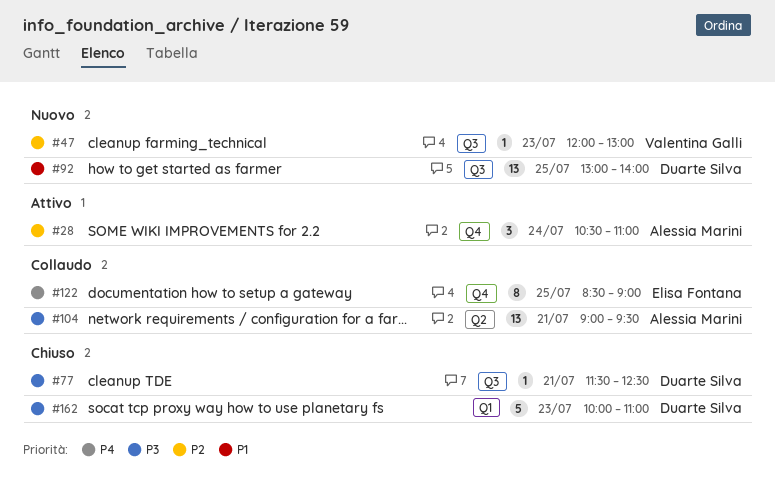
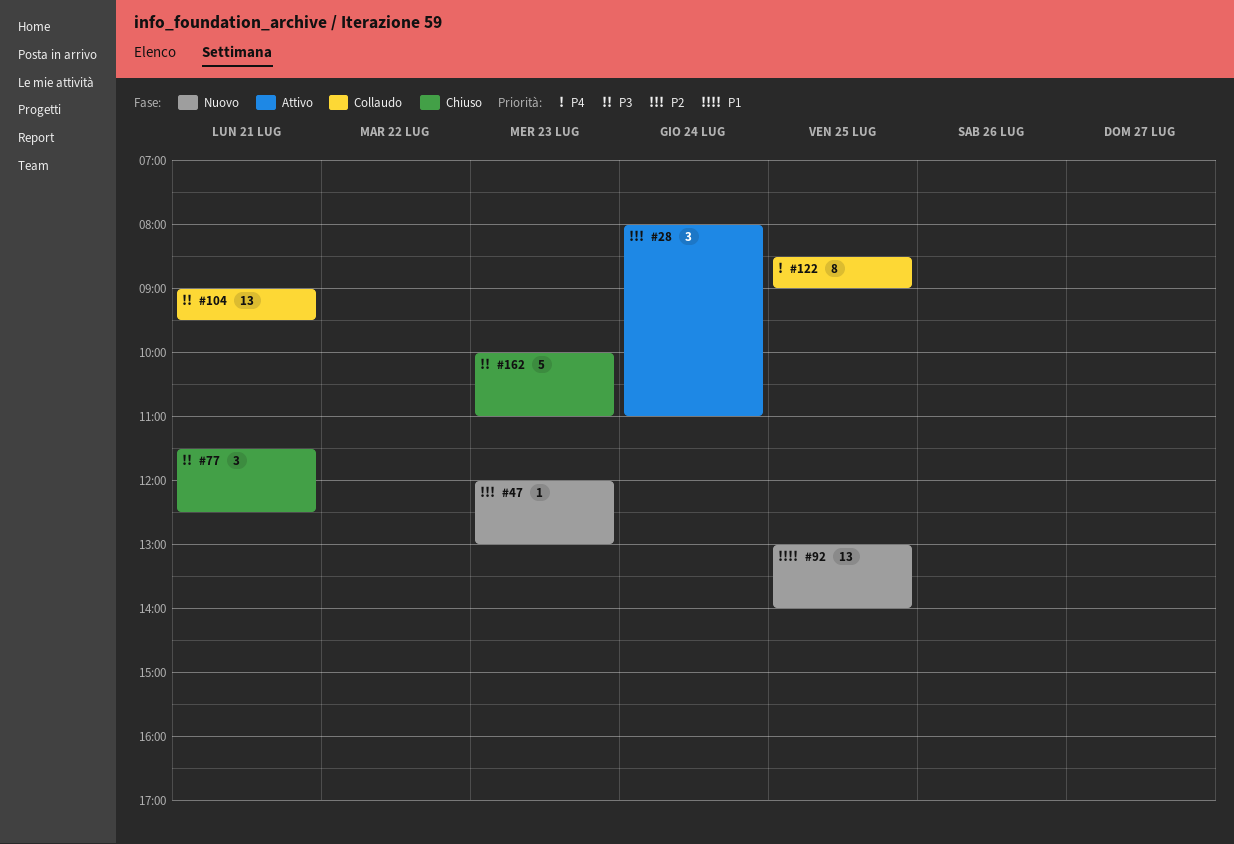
#28, begins: 10:30 -> 08:00
#77, estimate: 1 -> 3

